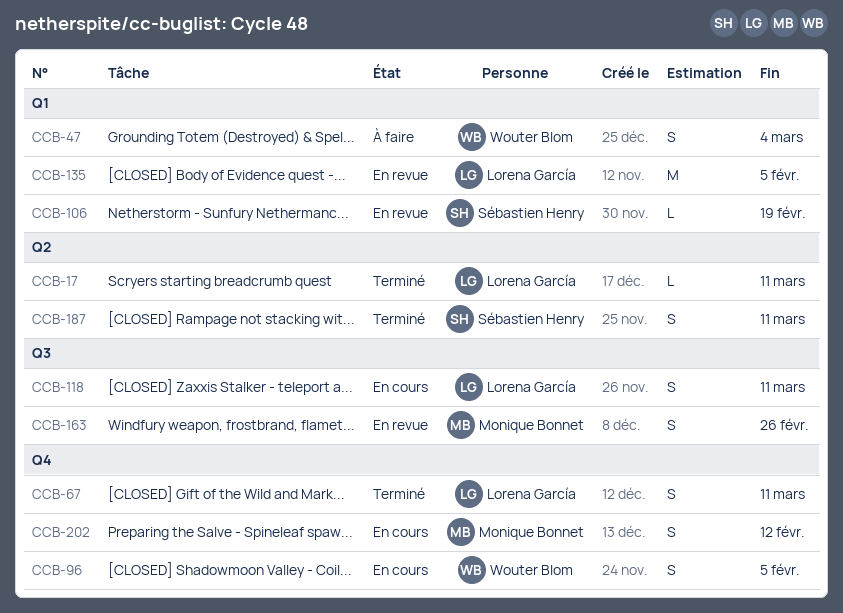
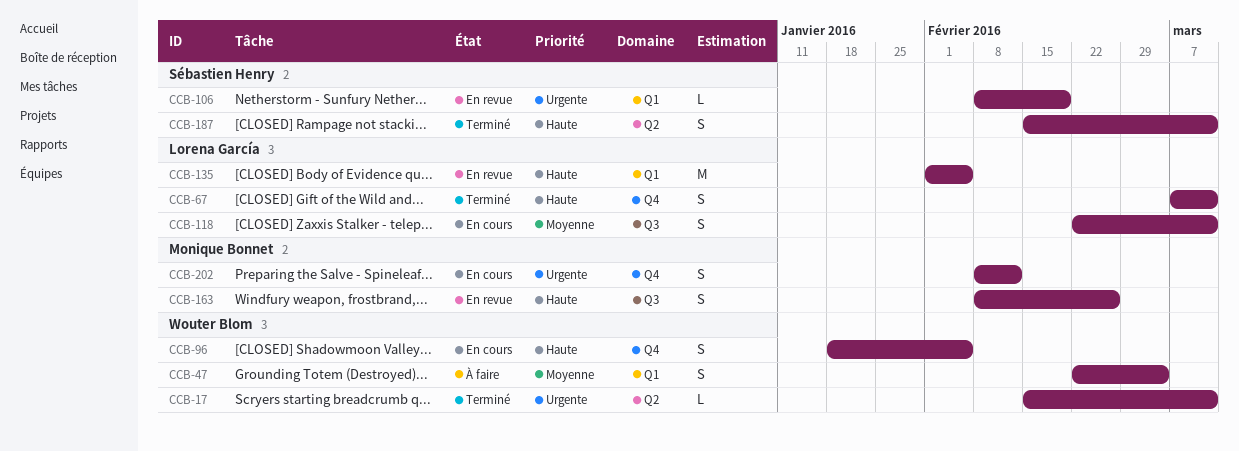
CCB-17, owner: Lorena García -> Wouter Blom

